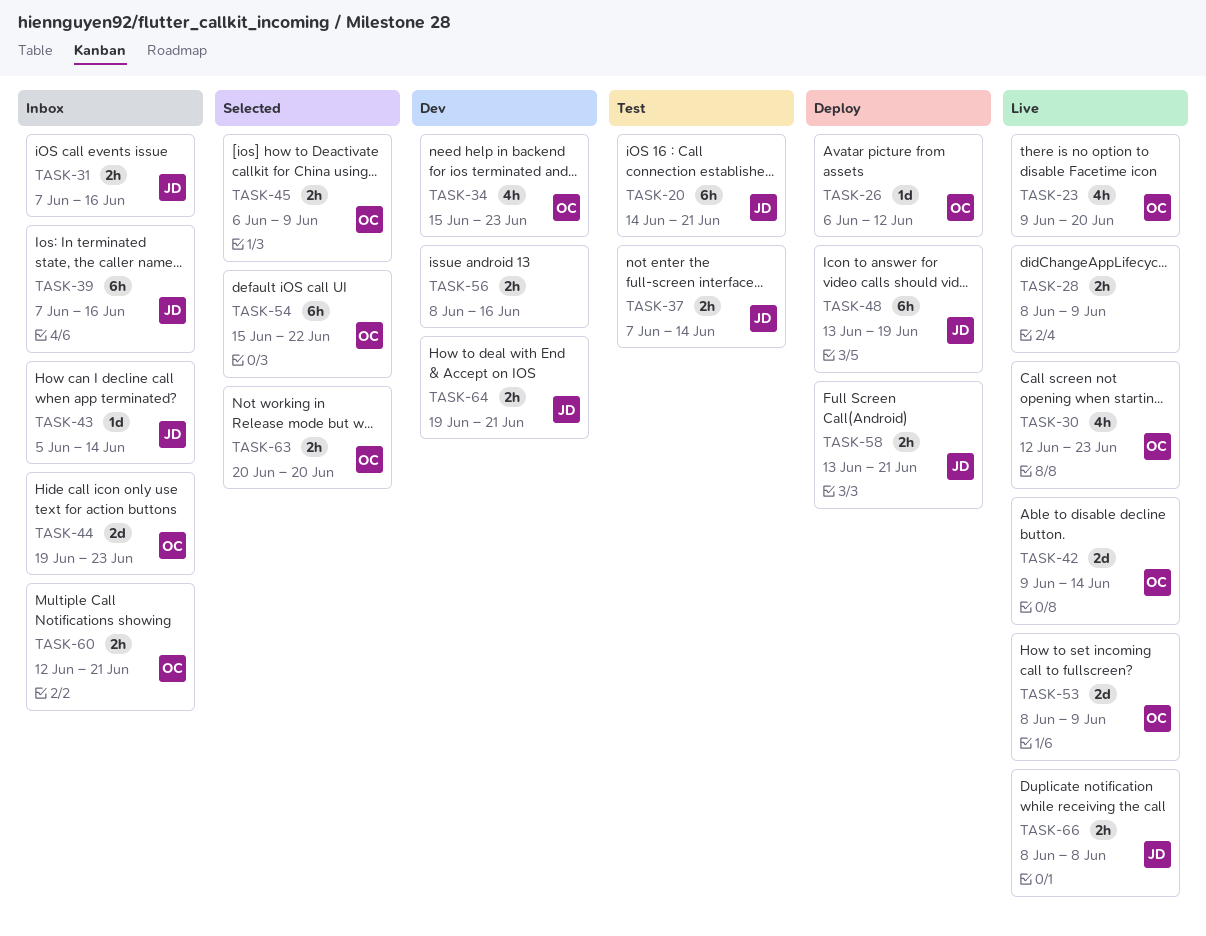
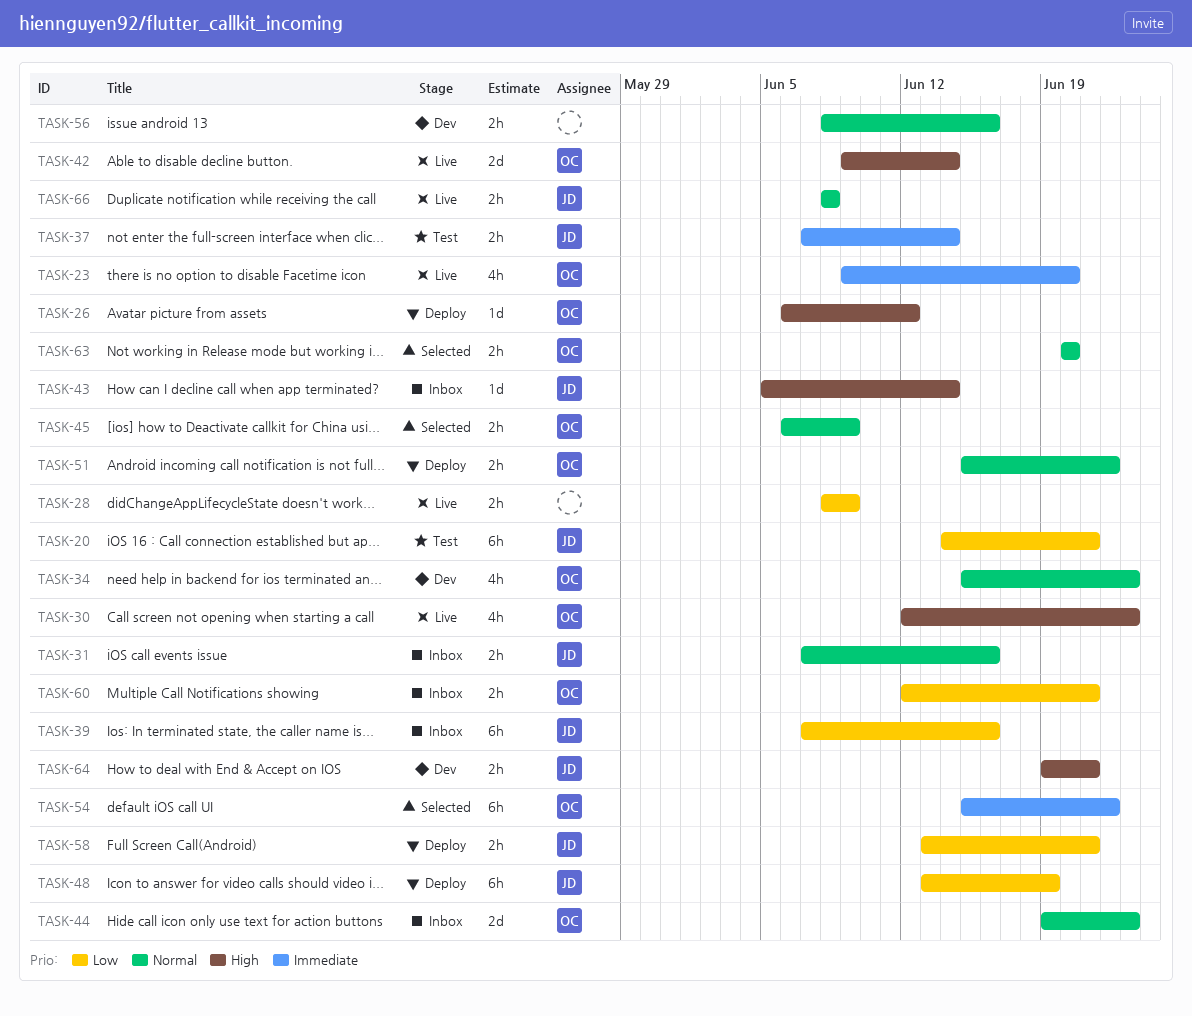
TASK-51: none -> present
TASK-53: present -> none

